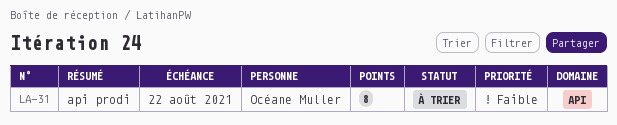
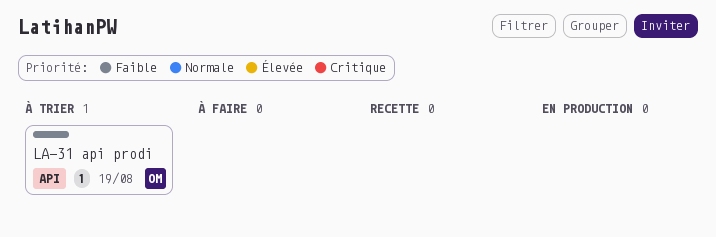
LA-31, estimate: 8 -> 1
LA-31, due: Aug 22 -> Aug 19

